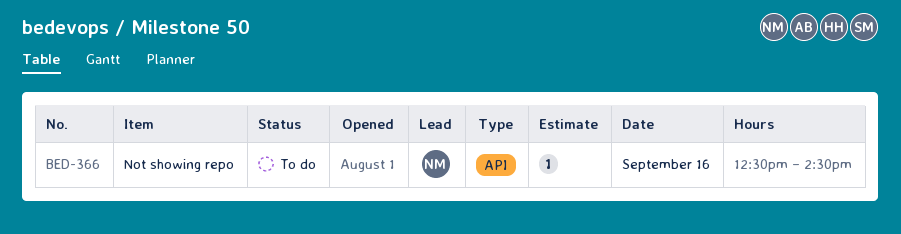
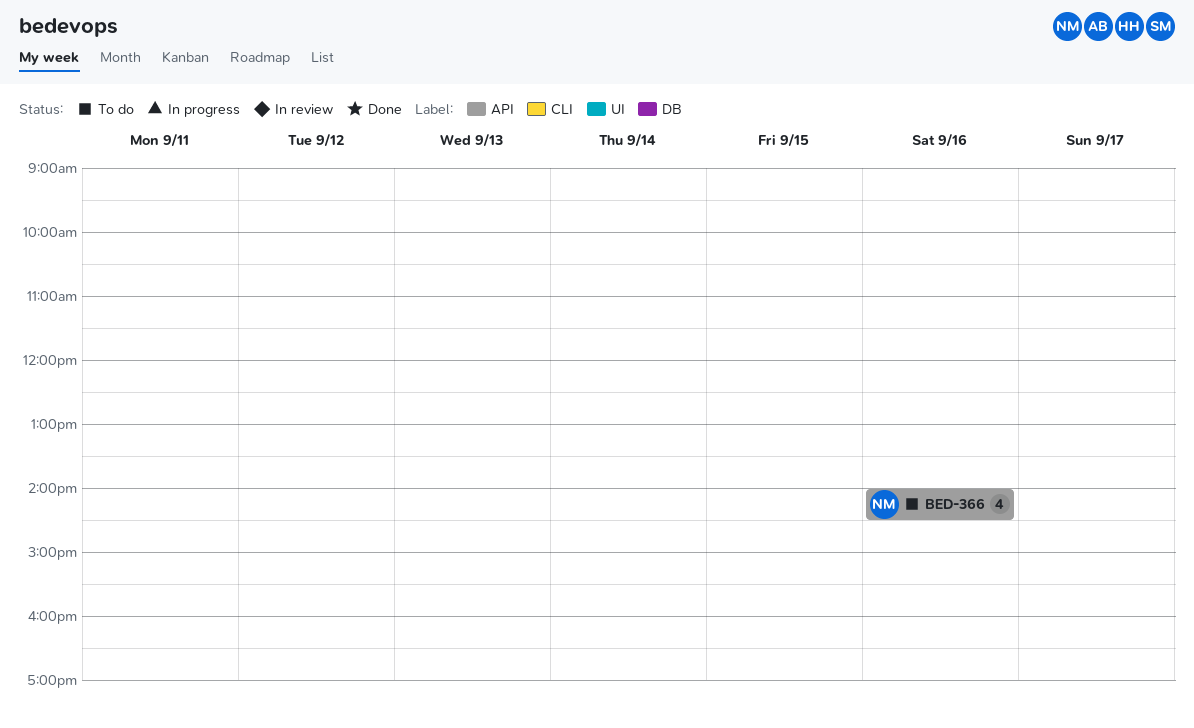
BED-366, estimate: 1 -> 4
BED-366, begins: 12:30 -> 14:00

